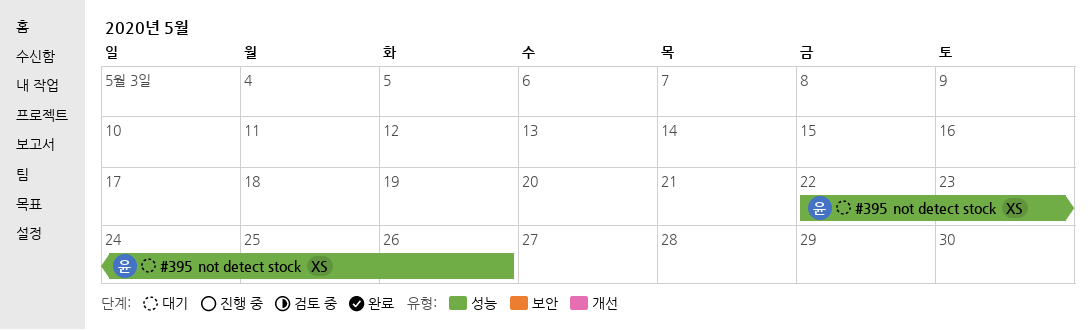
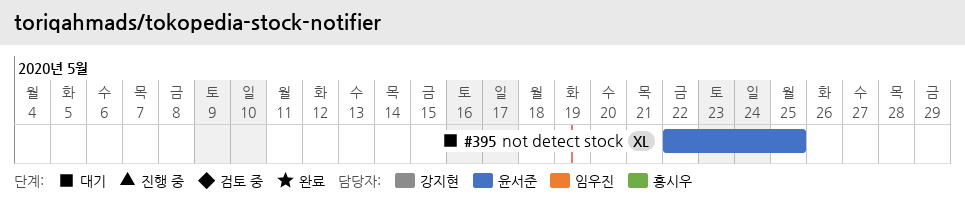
#395, estimate: XS -> XL
#395, due: May 26 -> May 25

